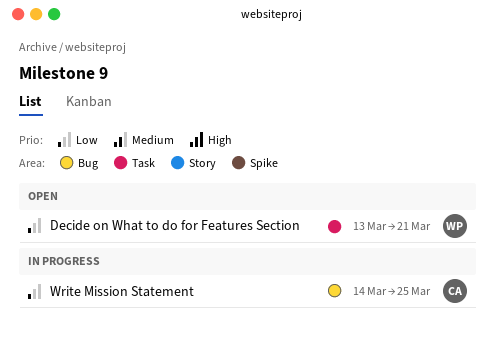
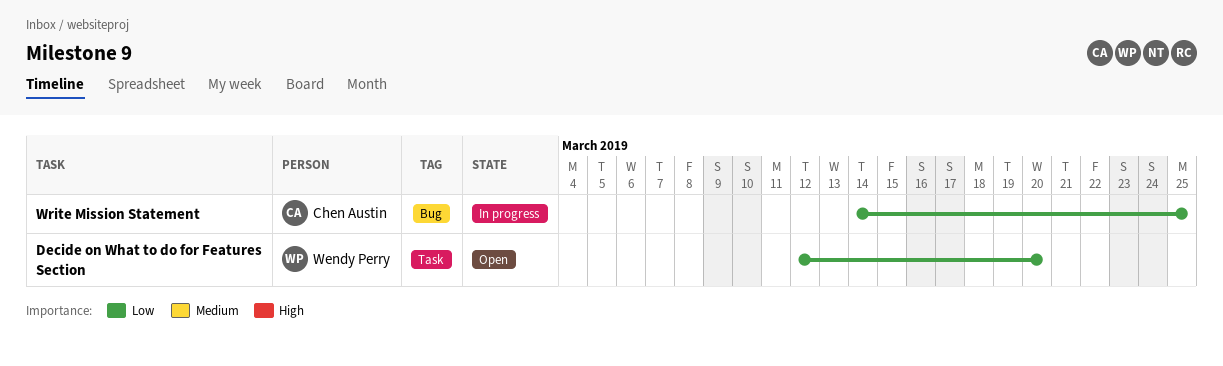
Decide on What to do for Features Section, start: Mar 13 -> Mar 12
Decide on What to do for Features Section, due: Mar 21 -> Mar 20

